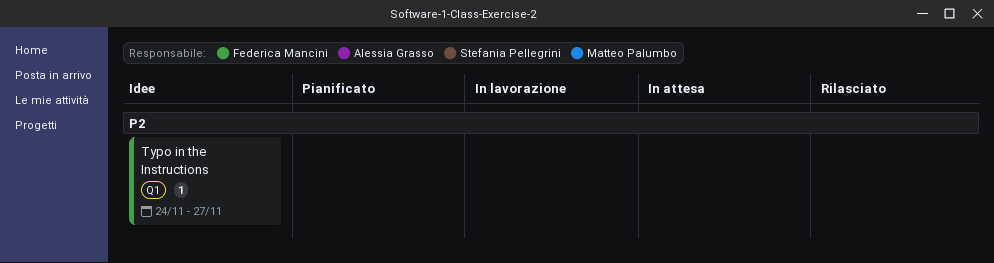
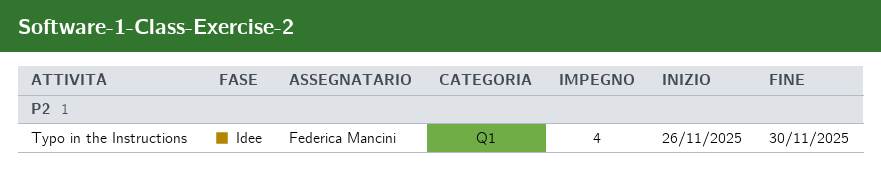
Typo in the Instructions, estimate: 1 -> 4
Typo in the Instructions, start: Nov 24 -> Nov 26
Typo in the Instructions, due: Nov 27 -> Nov 30

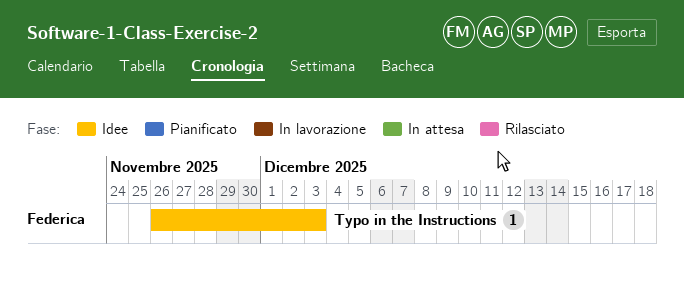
Typo in the Instructions, estimate: 4 -> 1
Typo in the Instructions, due: Nov 30 -> Dec 3

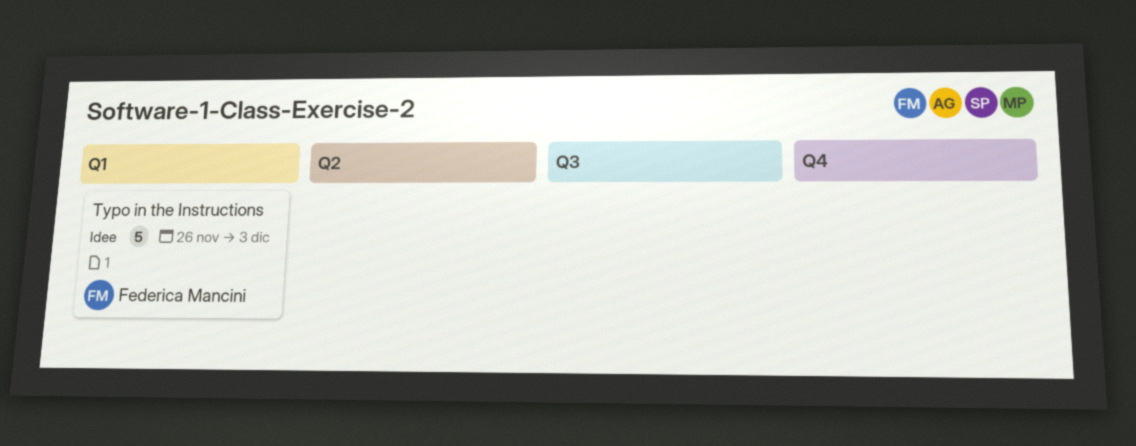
Typo in the Instructions, estimate: 1 -> 5

